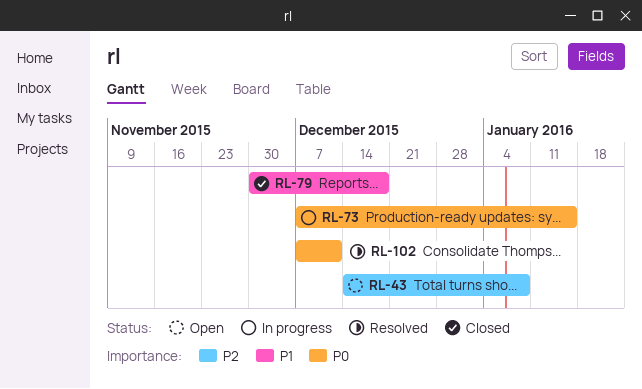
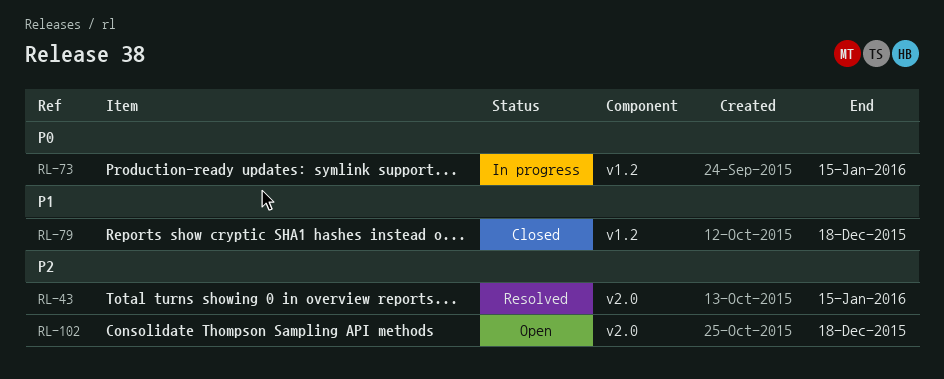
RL-43, status: Open -> Resolved
RL-43, due: Jan 8 -> Jan 15
RL-102, status: Resolved -> Open
RL-102, priority: P0 -> P2
RL-102, due: Dec 11 -> Dec 18

